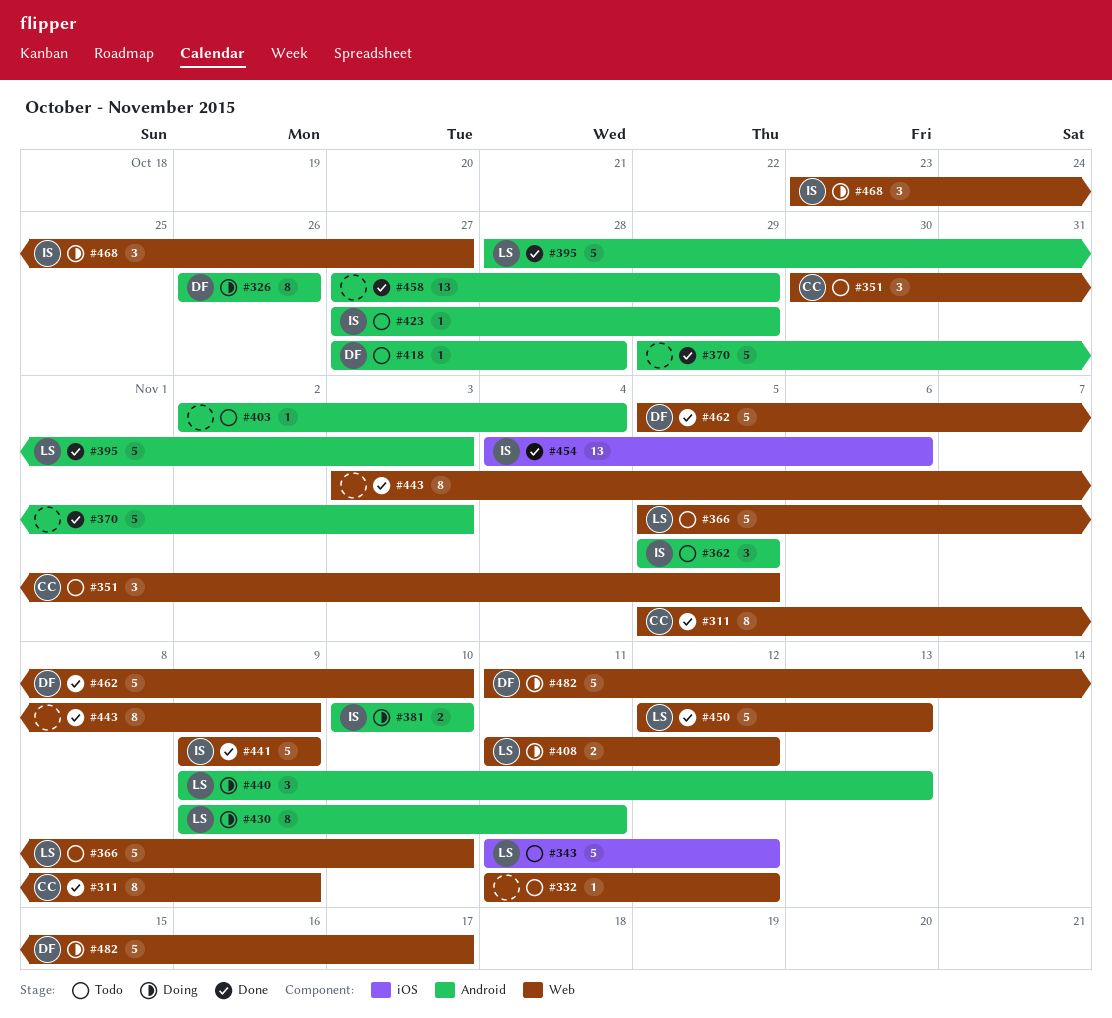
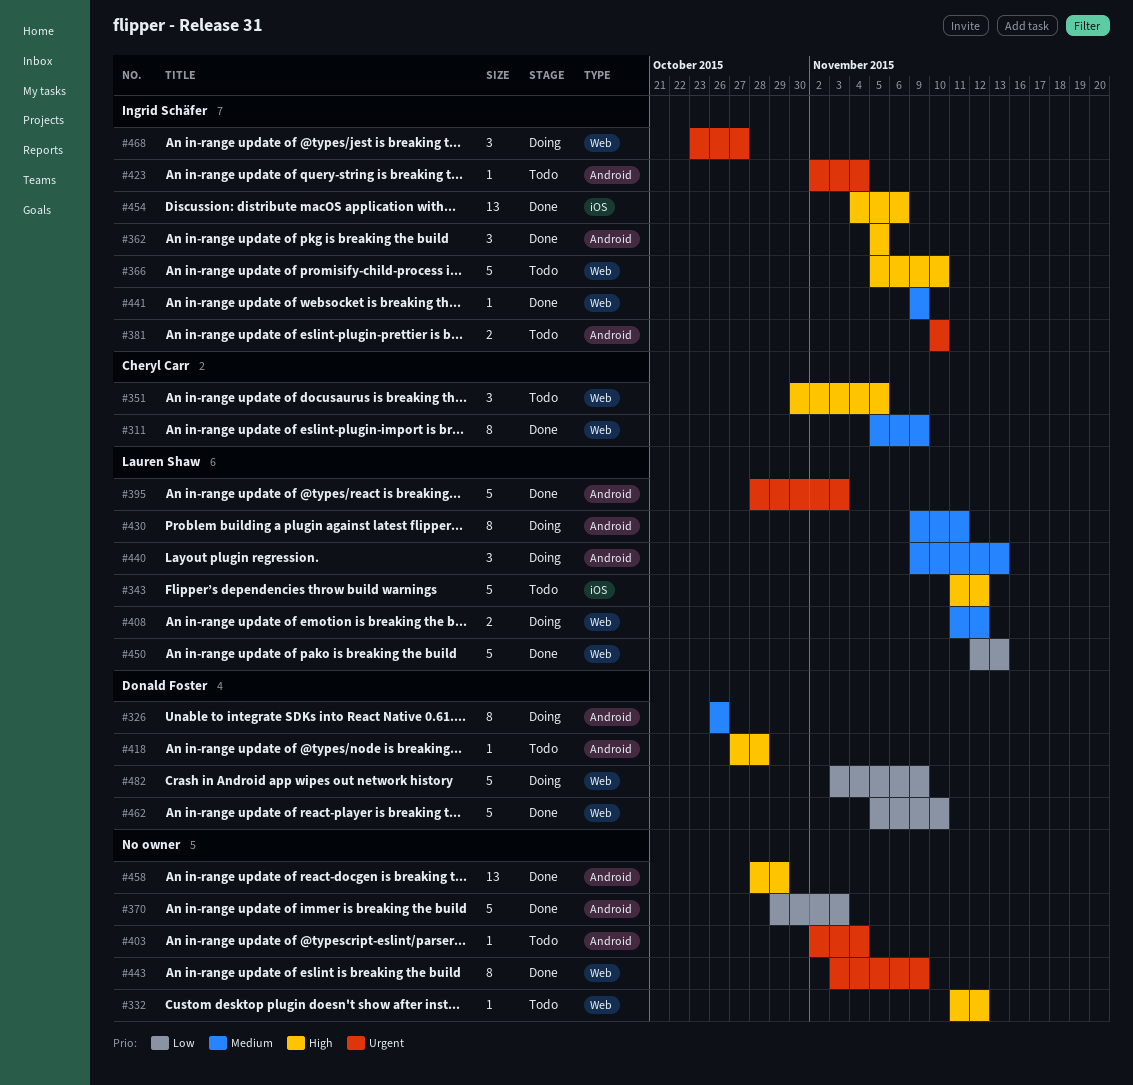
#362, status: Todo -> Done
#366, owner: Lauren Shaw -> Ingrid Schäfer
#381, status: Doing -> Todo
#423, start: Oct 27 -> Nov 2
#423, due: Oct 29 -> Nov 4
#441, estimate: 5 -> 1
#458, start: Oct 27 -> Oct 28
#482, start: Nov 11 -> Nov 3
#482, due: Nov 17 -> Nov 9

